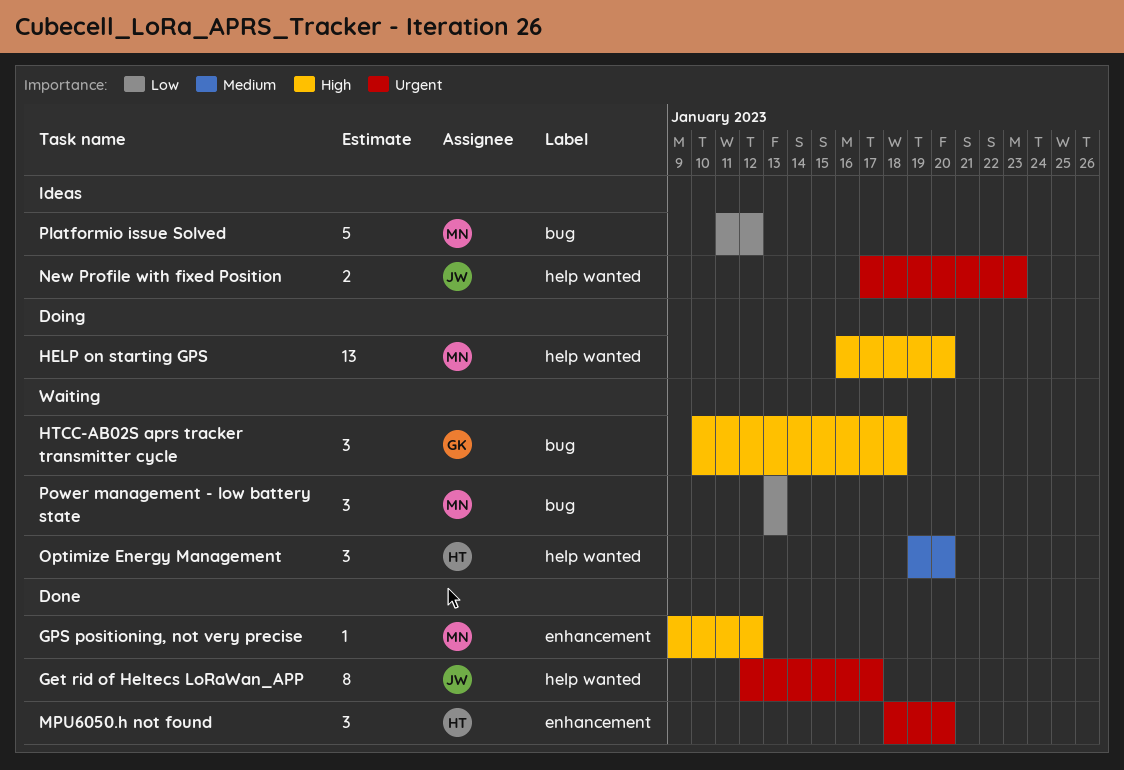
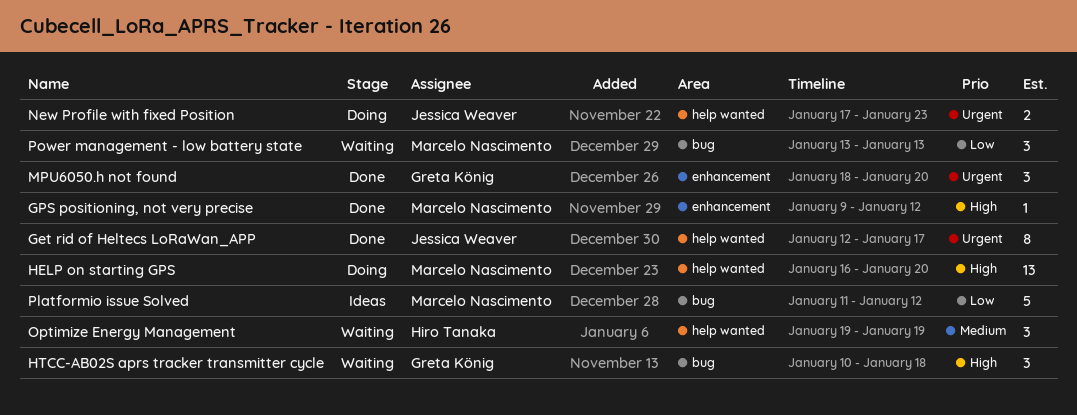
MPU6050.h not found, owner: Hiro Tanaka -> Greta König
New Profile with fixed Position, status: Ideas -> Doing
Optimize Energy Management, due: Jan 20 -> Jan 19

